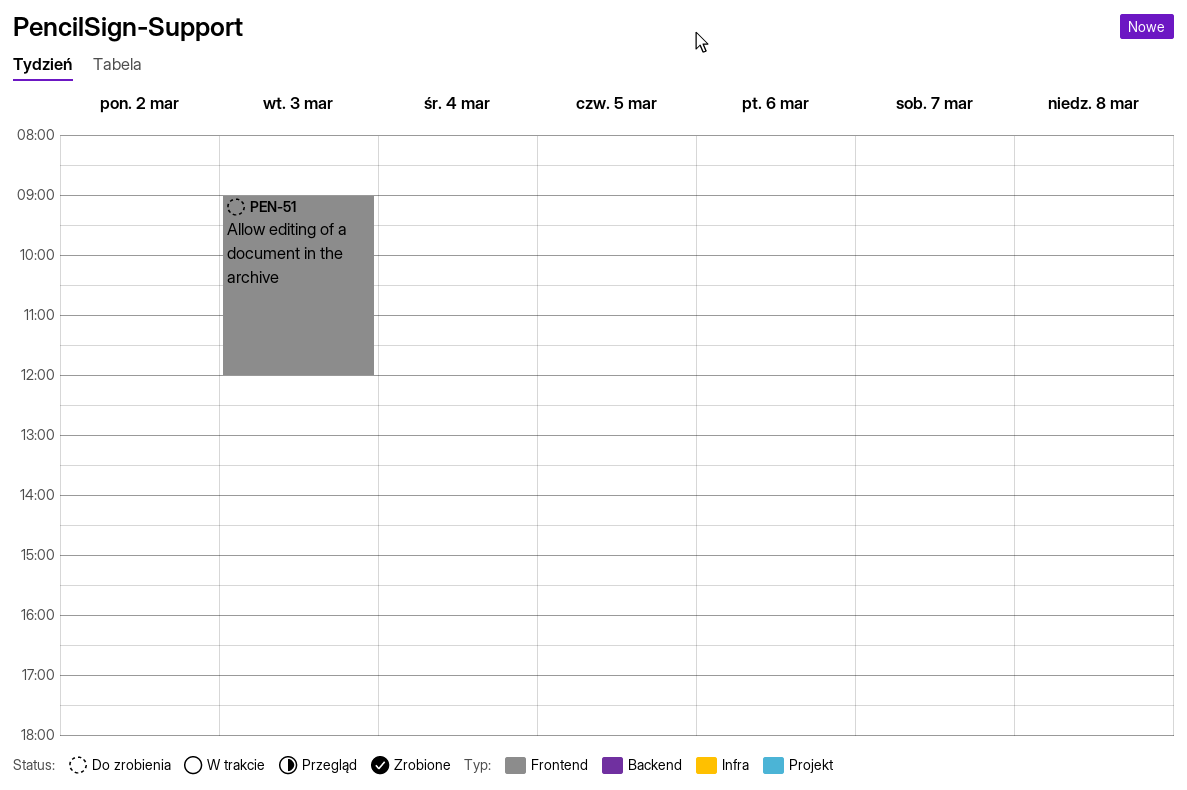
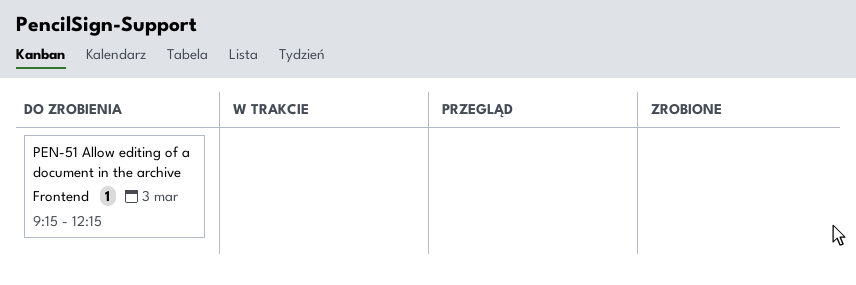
PEN-51, begins: 09:00 -> 09:15
PEN-51, ends: 12:00 -> 12:15

